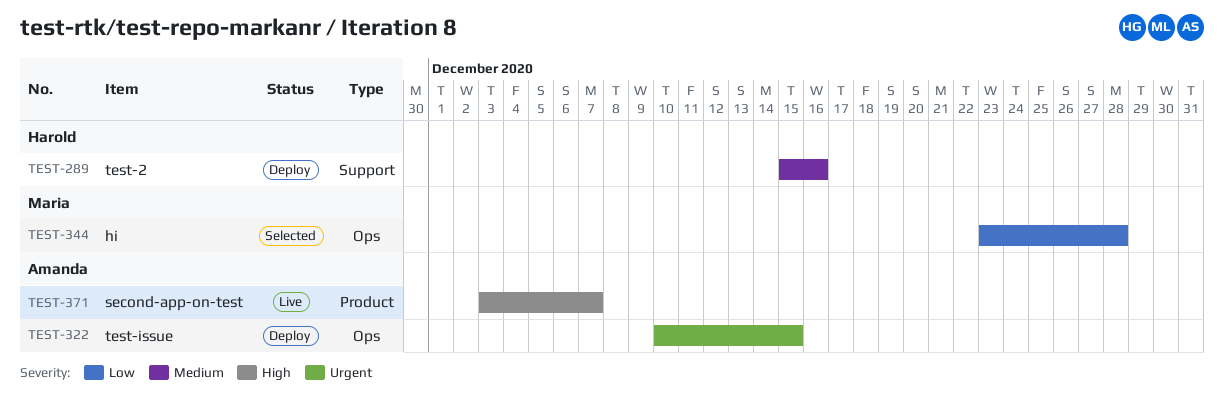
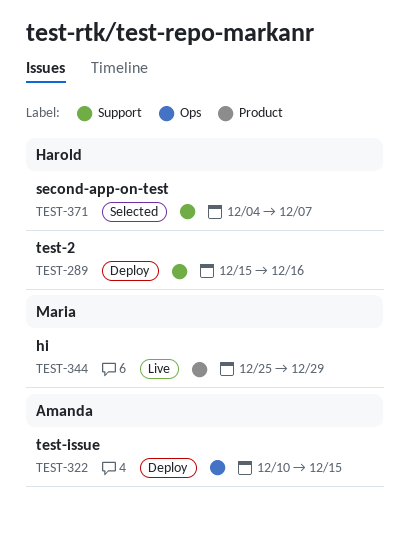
TEST-344, status: Selected -> Live
TEST-344, label: Ops -> Product
TEST-344, start: Dec 23 -> Dec 25
TEST-344, due: Dec 28 -> Dec 29
TEST-371, status: Live -> Selected
TEST-371, owner: Amanda -> Harold
TEST-371, label: Product -> Support
TEST-371, start: Dec 3 -> Dec 4

